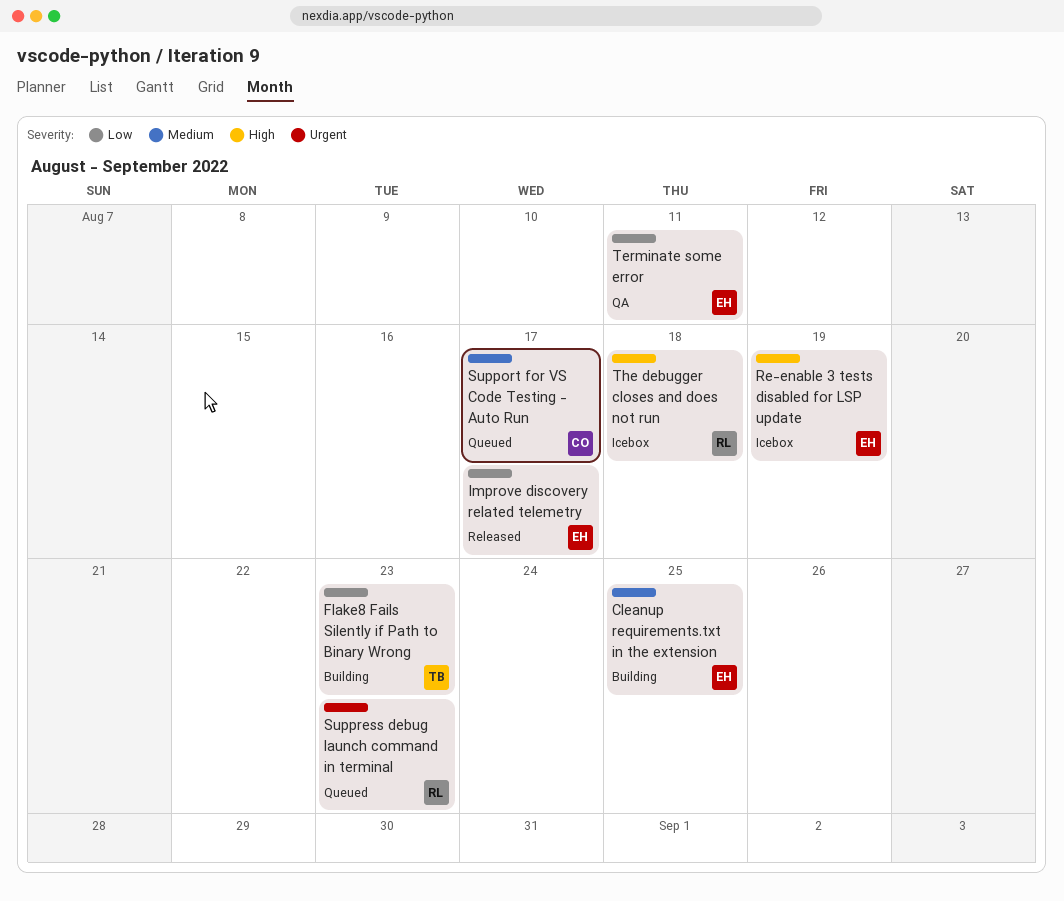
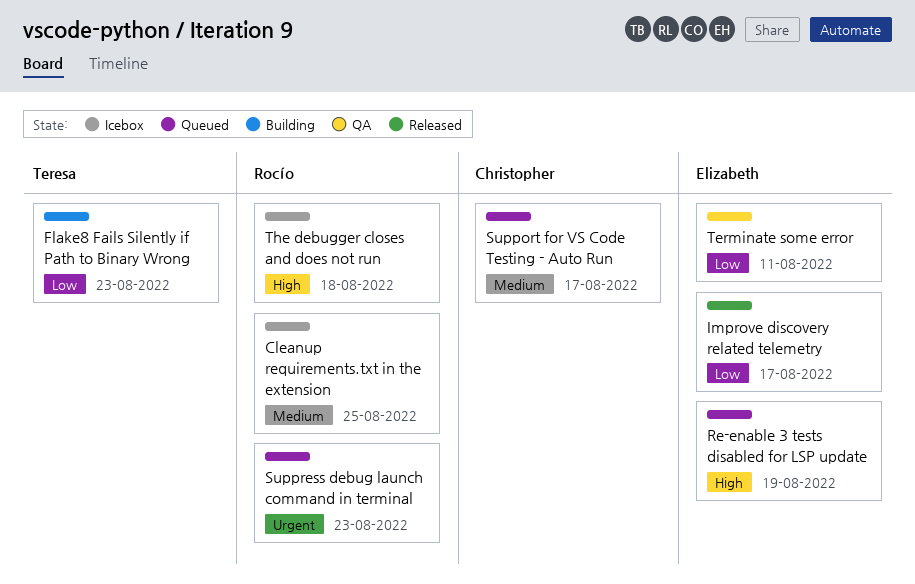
Cleanup requirements.txt in the extension, status: Building -> Icebox
Cleanup requirements.txt in the extension, owner: Elizabeth -> Rocío
Re-enable 3 tests disabled for LSP update, status: Icebox -> Queued

